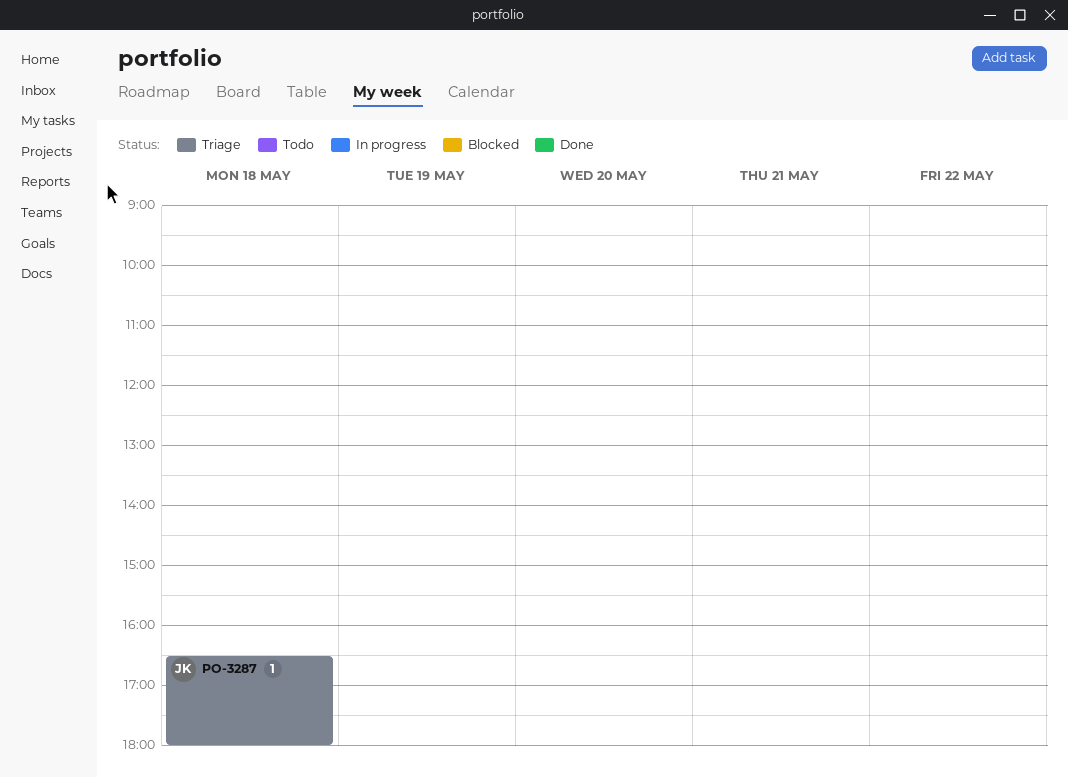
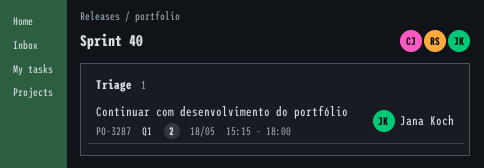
PO-3287, estimate: 1 -> 2
PO-3287, begins: 16:30 -> 15:15

